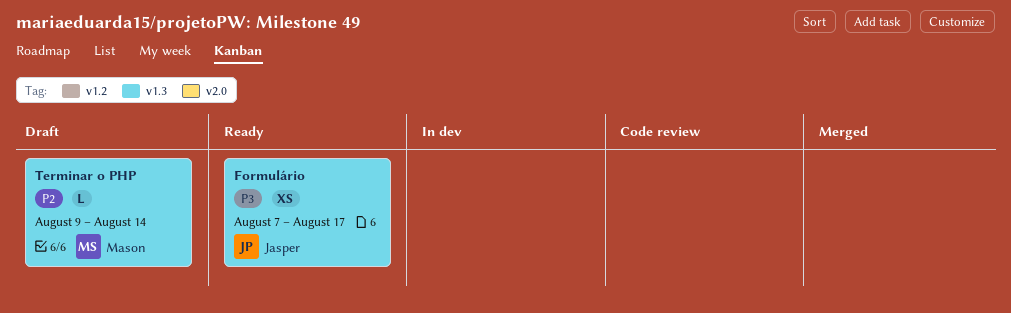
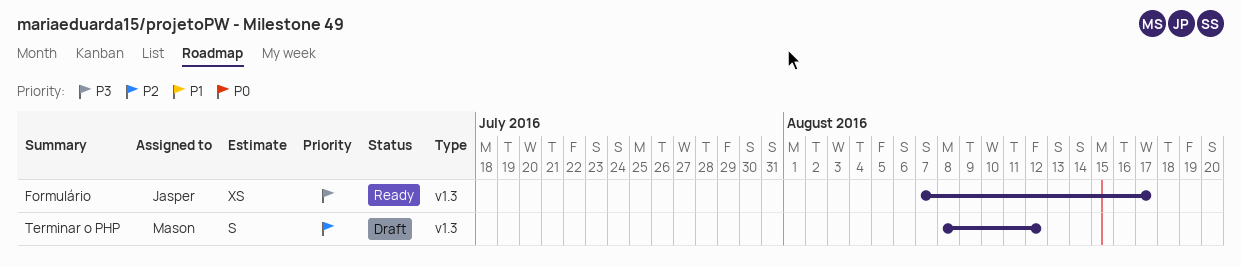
Terminar o PHP, estimate: L -> S
Terminar o PHP, start: Aug 9 -> Aug 8
Terminar o PHP, due: Aug 14 -> Aug 12

